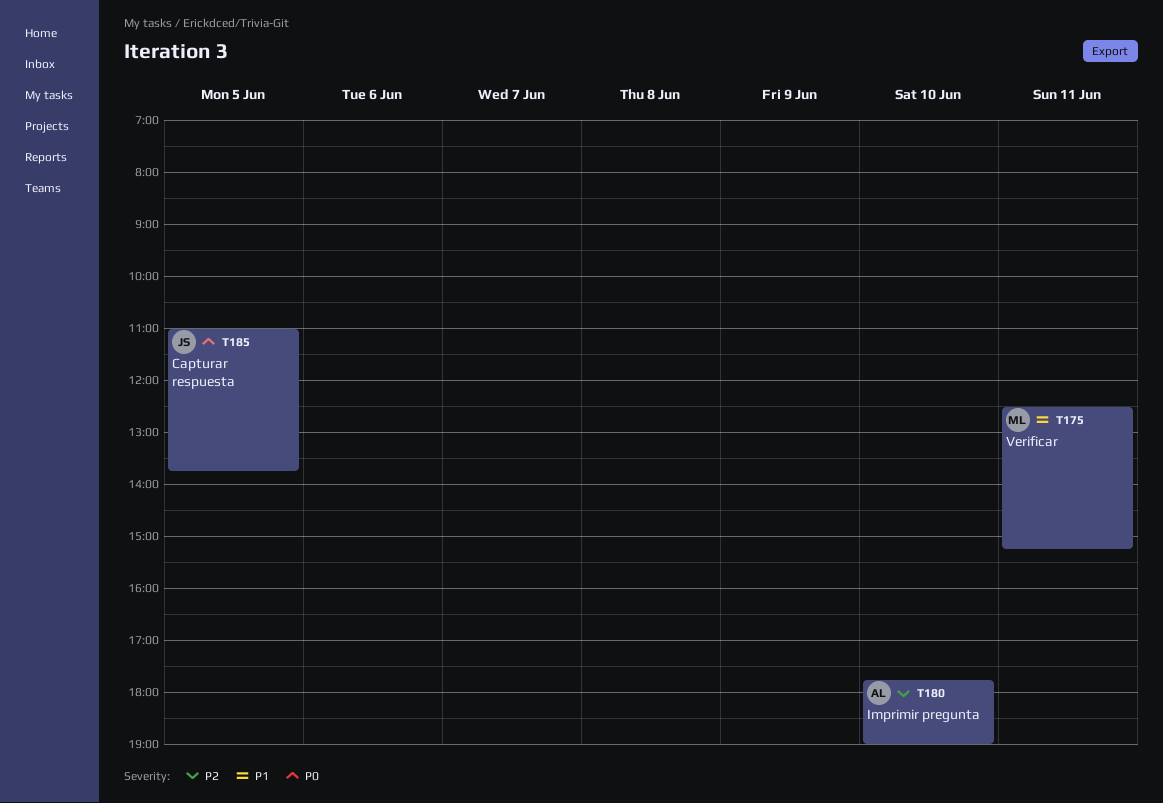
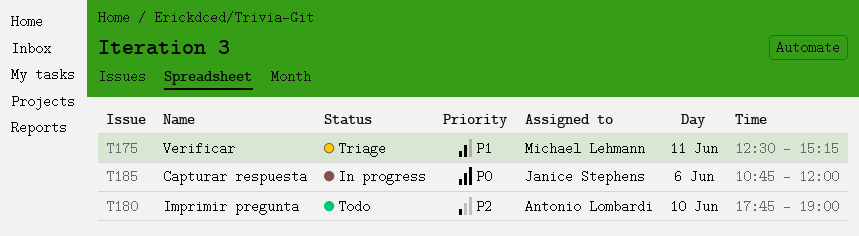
T185, day: Jun 5 -> Jun 6
T185, begins: 11:00 -> 10:45
T185, ends: 13:45 -> 12:00

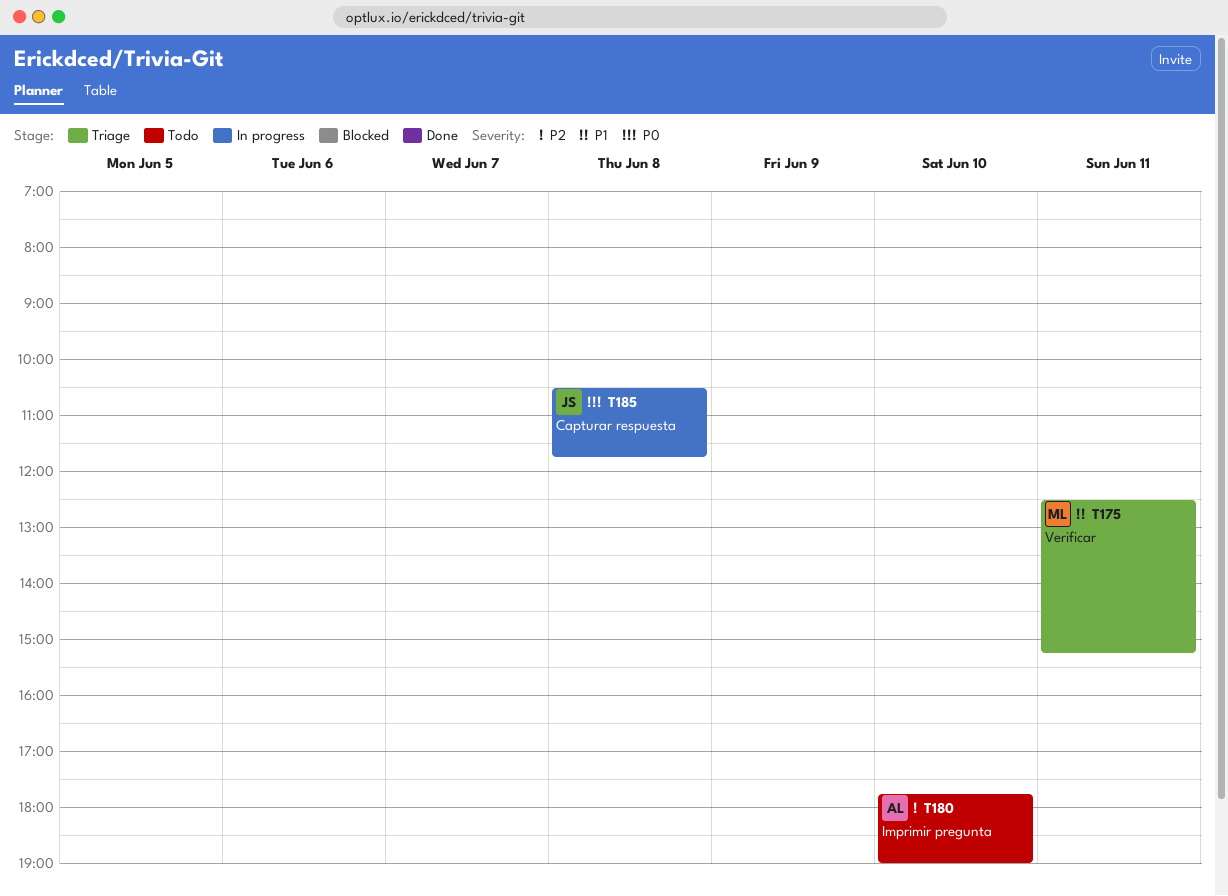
T185, day: Jun 6 -> Jun 8
T185, begins: 10:45 -> 10:30
T185, ends: 12:00 -> 11:45

